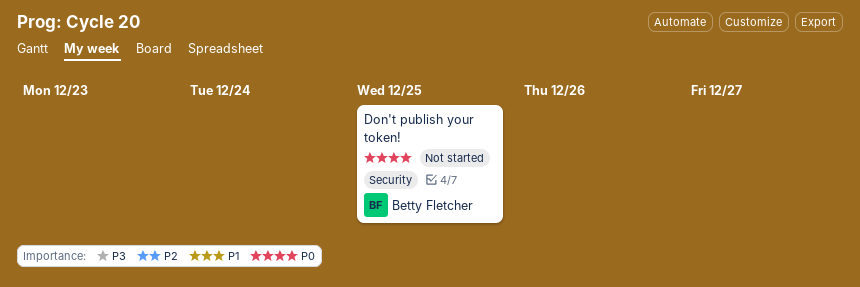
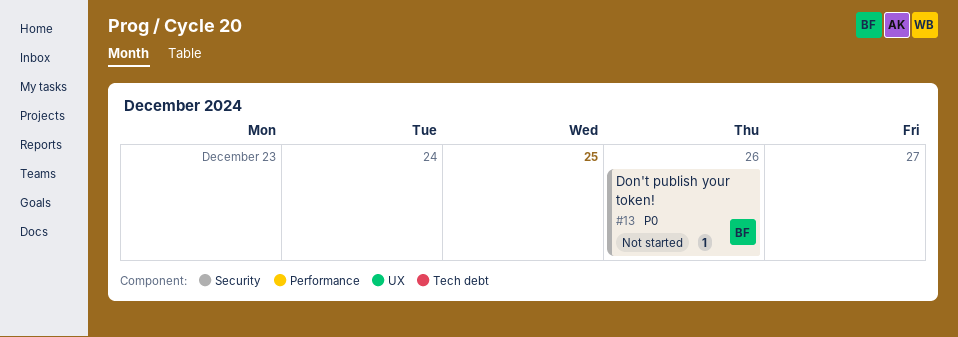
Don't publish your token!, due: Dec 25 -> Dec 26

